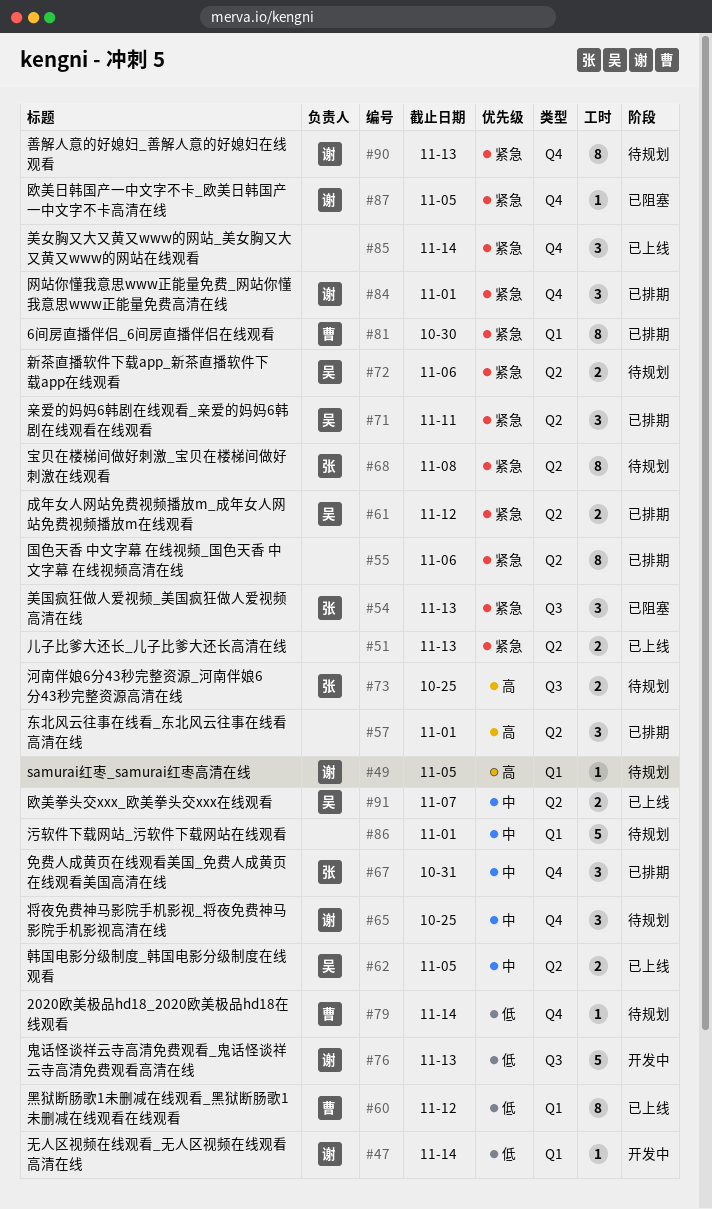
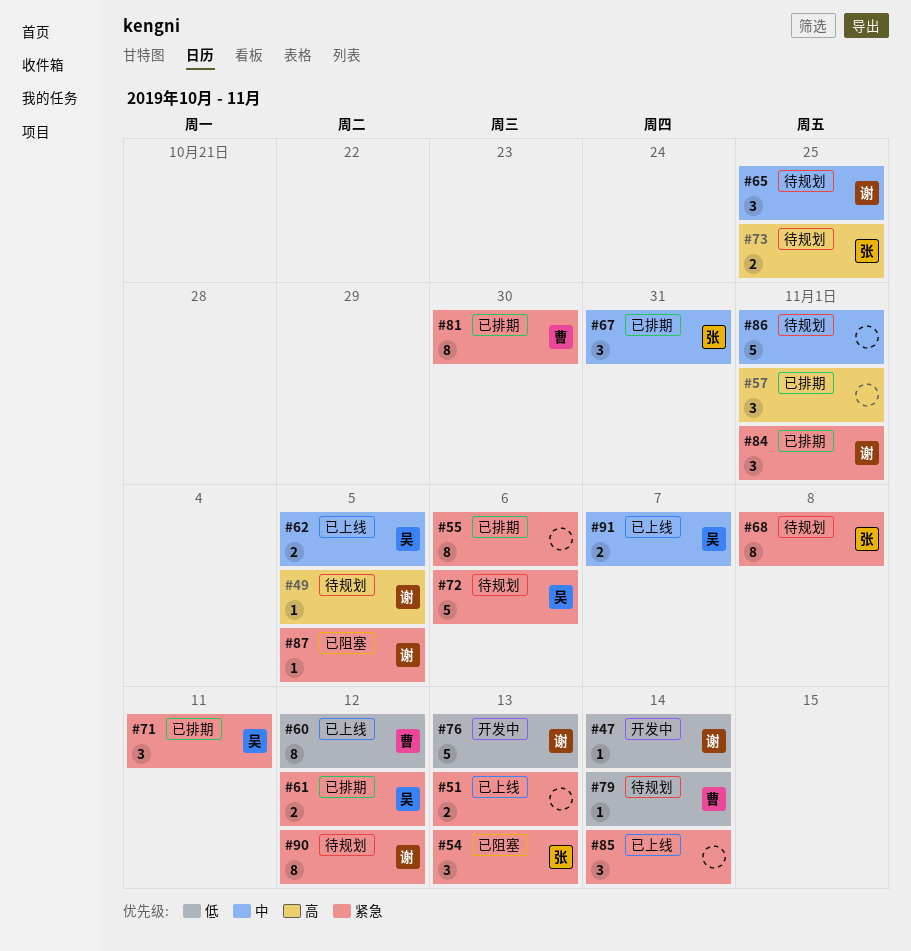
#72, estimate: 2 -> 5
#90, due: Nov 13 -> Nov 12

